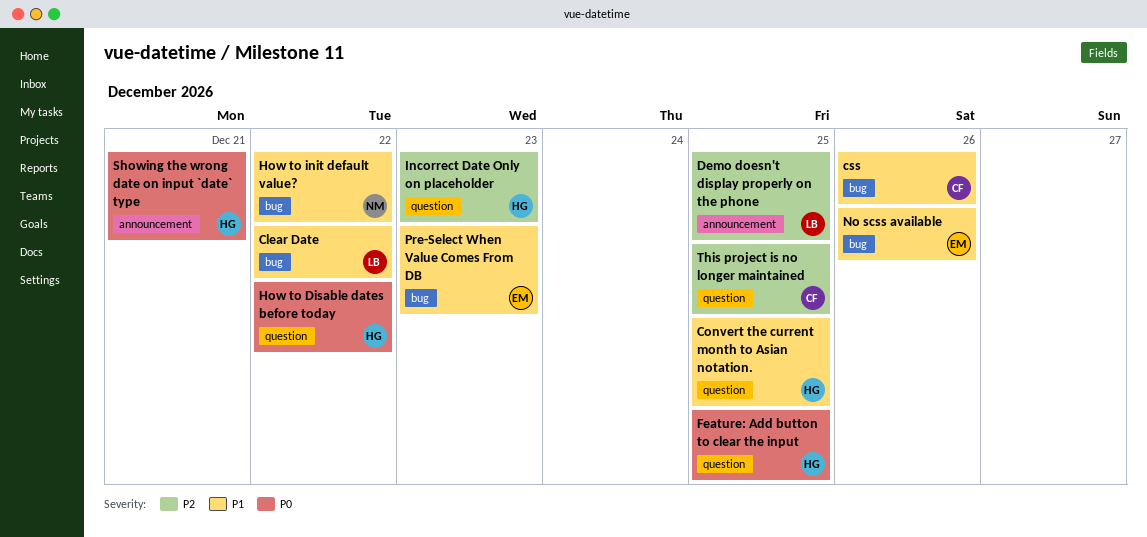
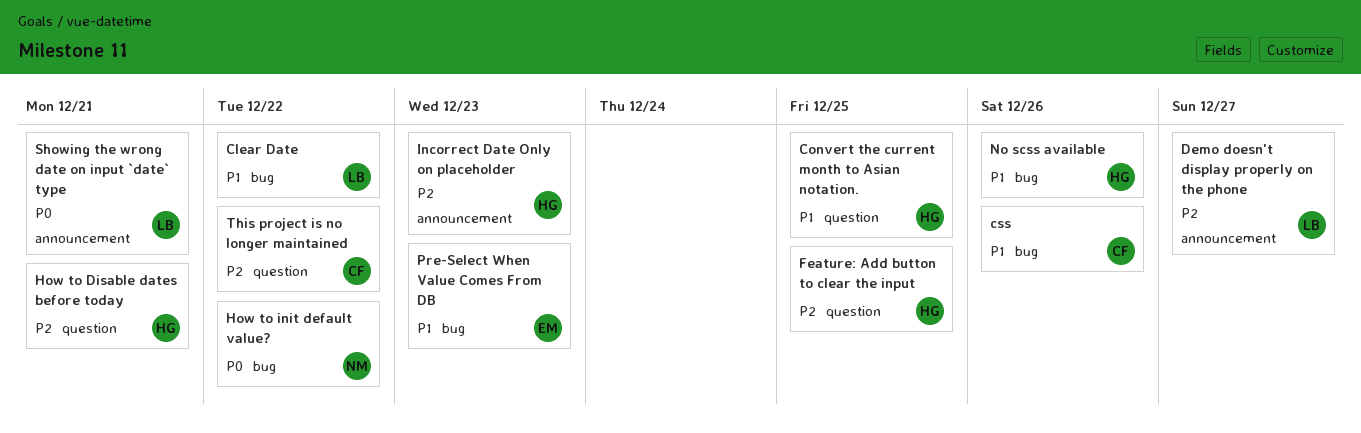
Demo doesn't display properly on the phone, due: Dec 25 -> Dec 27
Feature: Add button to clear the input, priority: P0 -> P2
How to Disable dates before today, priority: P0 -> P2
How to Disable dates before today, due: Dec 22 -> Dec 21
How to init default value?, priority: P1 -> P0
Incorrect Date Only on placeholder, label: question -> announcement
No scss available, owner: EM -> HG
Showing the wrong date on input `date` type, owner: HG -> LB
This project is no longer maintained, due: Dec 25 -> Dec 22

